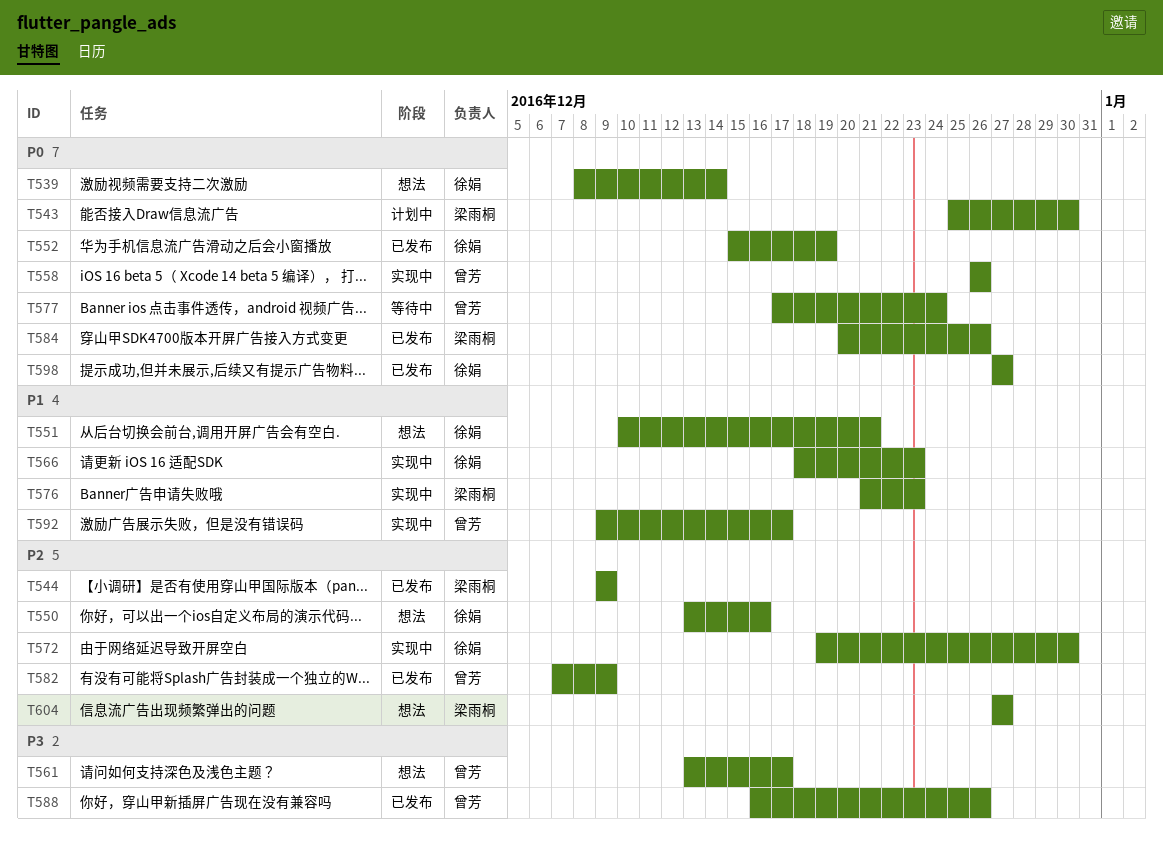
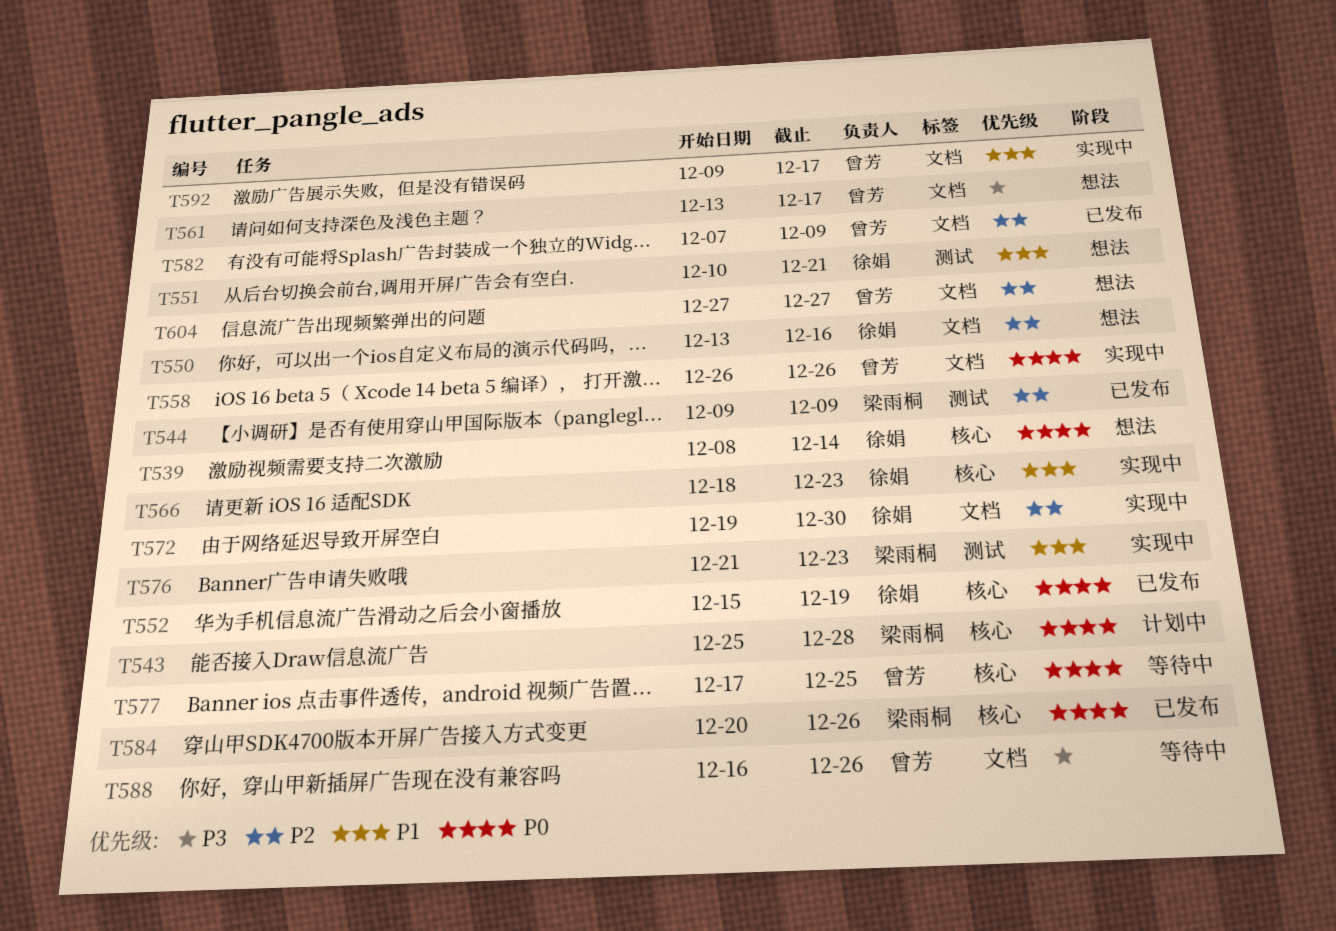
T543, due: Dec 30 -> Dec 28
T577, due: Dec 24 -> Dec 25
T588, status: 已发布 -> 等待中
T598: present -> none
T604, owner: 梁雨桐 -> 曾芳

